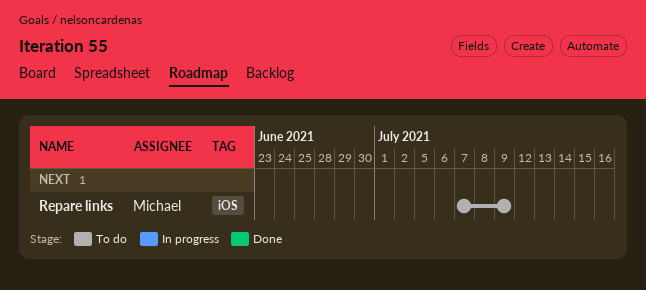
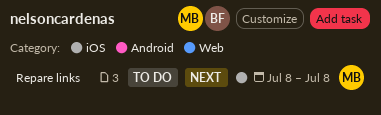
Repare links, start: Jul 7 -> Jul 8
Repare links, due: Jul 9 -> Jul 8

